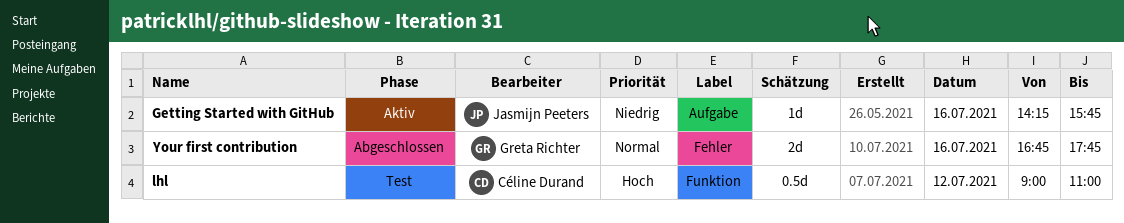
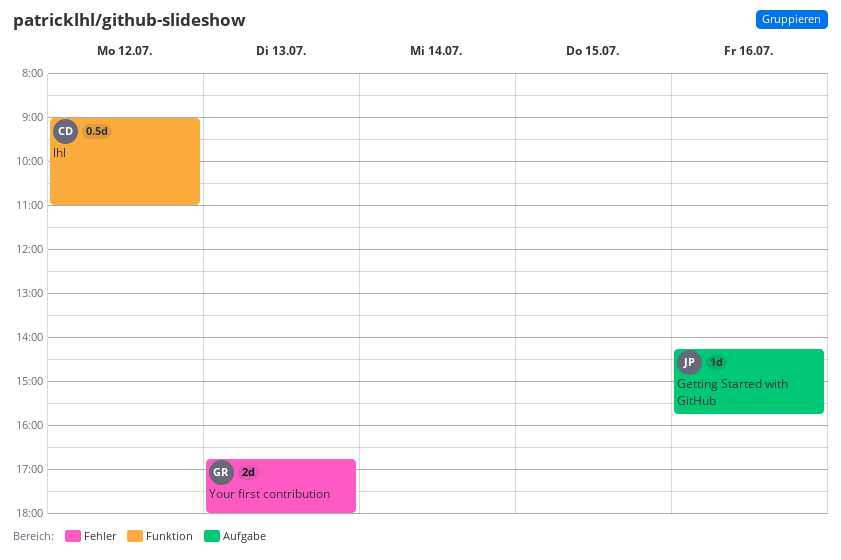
Your first contribution, day: Jul 16 -> Jul 13
Your first contribution, ends: 17:45 -> 18:00

